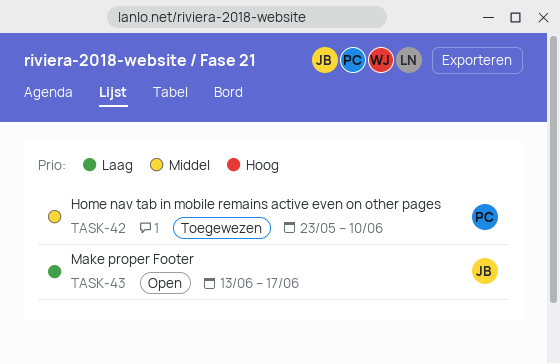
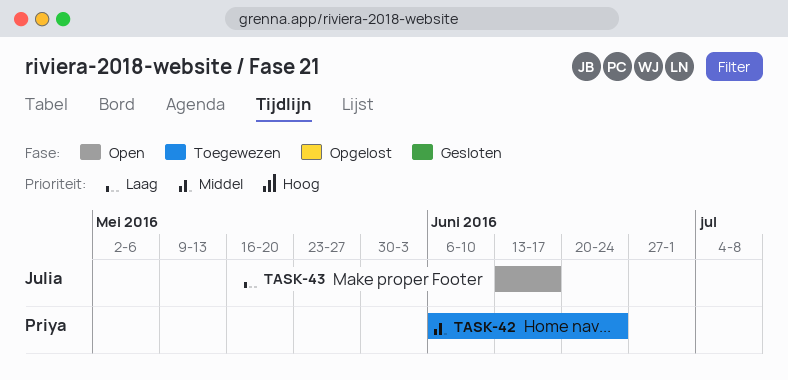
TASK-42, start: May 23 -> Jun 6
TASK-42, due: Jun 10 -> Jun 24

